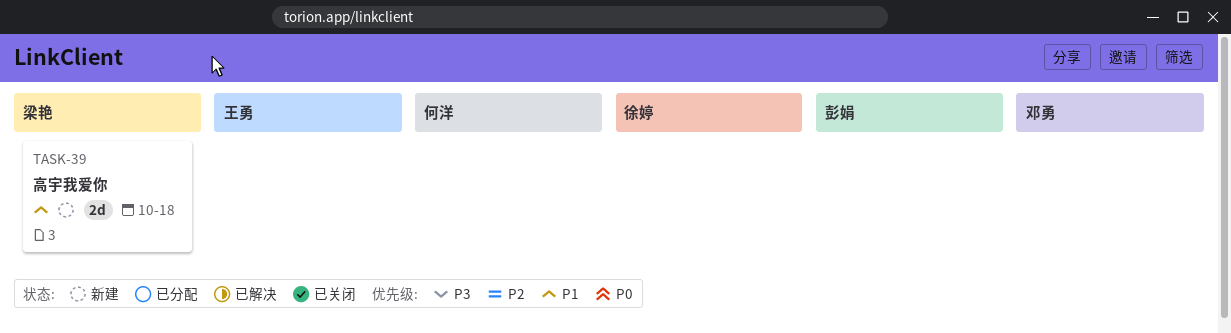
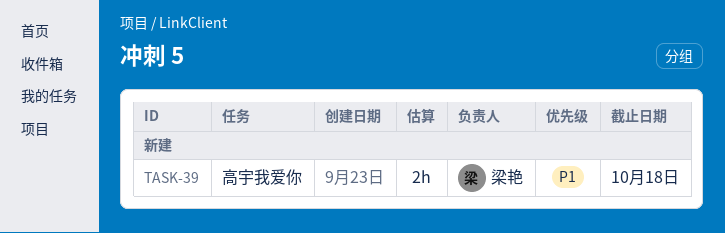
TASK-39, estimate: 2d -> 2h

